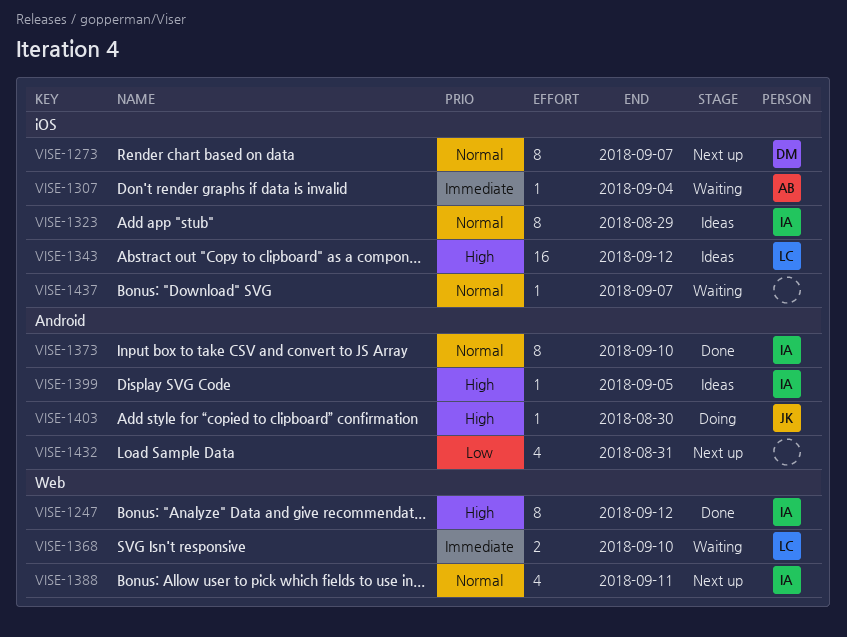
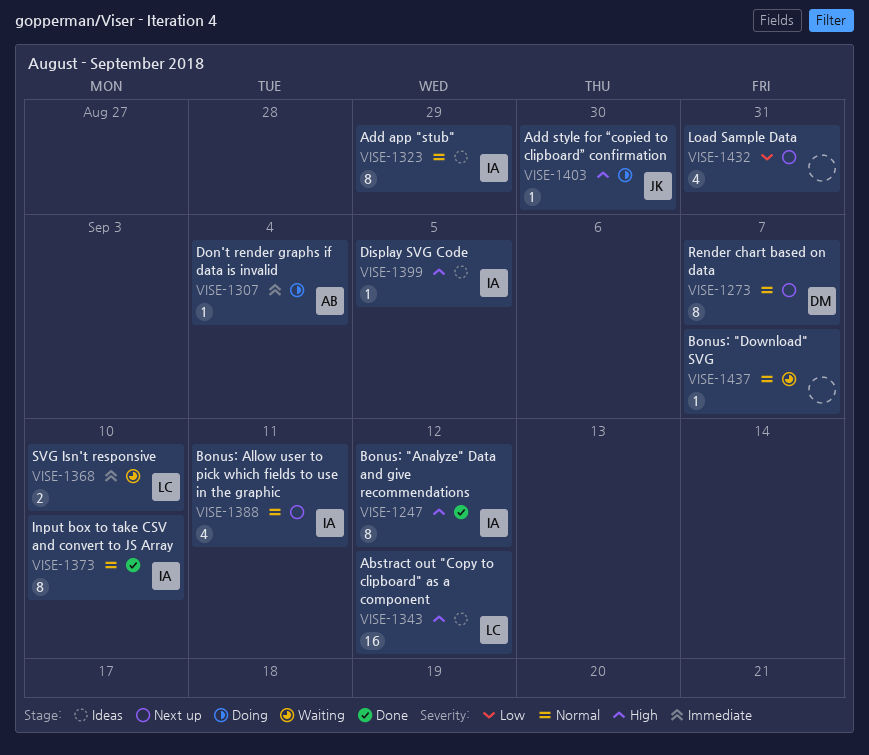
VISE-1307, status: Waiting -> Doing

